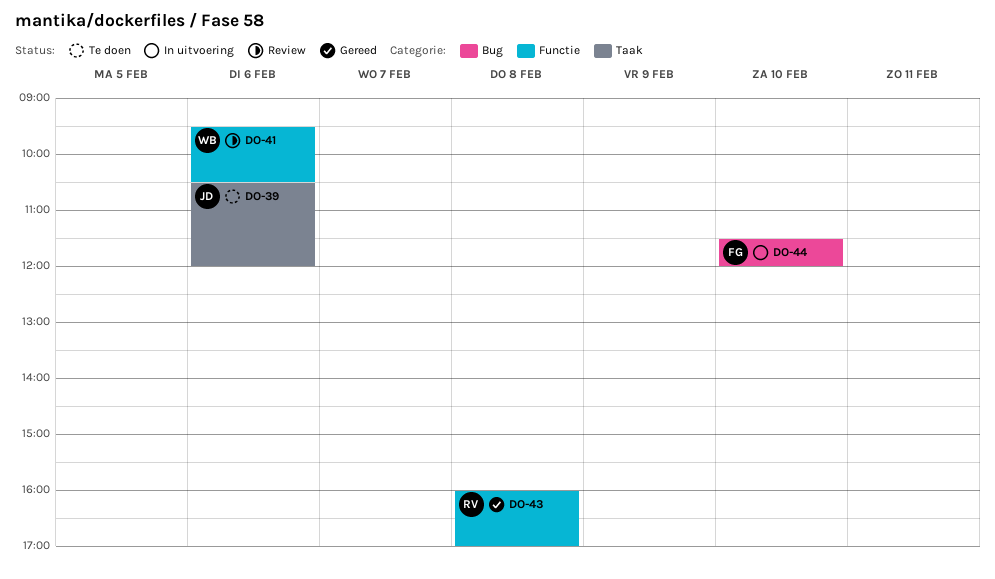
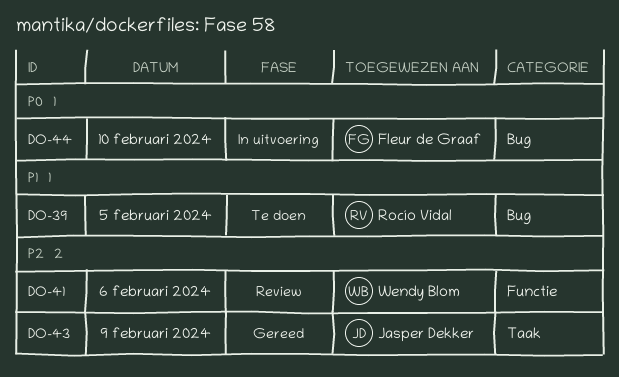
DO-39, owner: Jasper Dekker -> Rocío Vidal
DO-39, label: Taak -> Bug
DO-39, day: Feb 6 -> Feb 5
DO-43, owner: Rocío Vidal -> Jasper Dekker
DO-43, label: Functie -> Taak
DO-43, day: Feb 8 -> Feb 9

